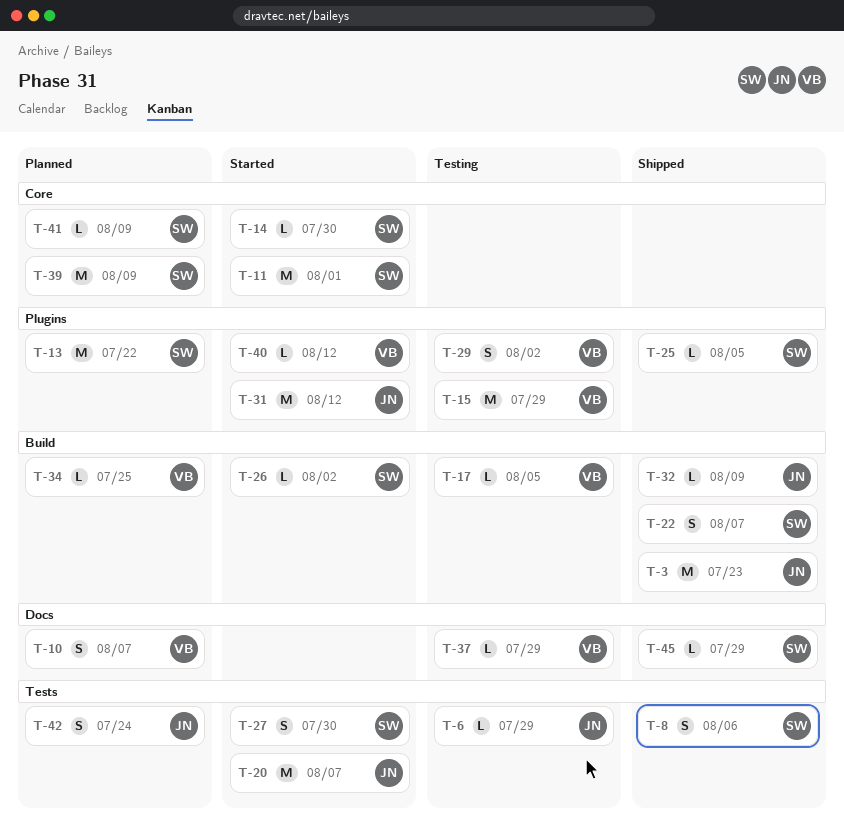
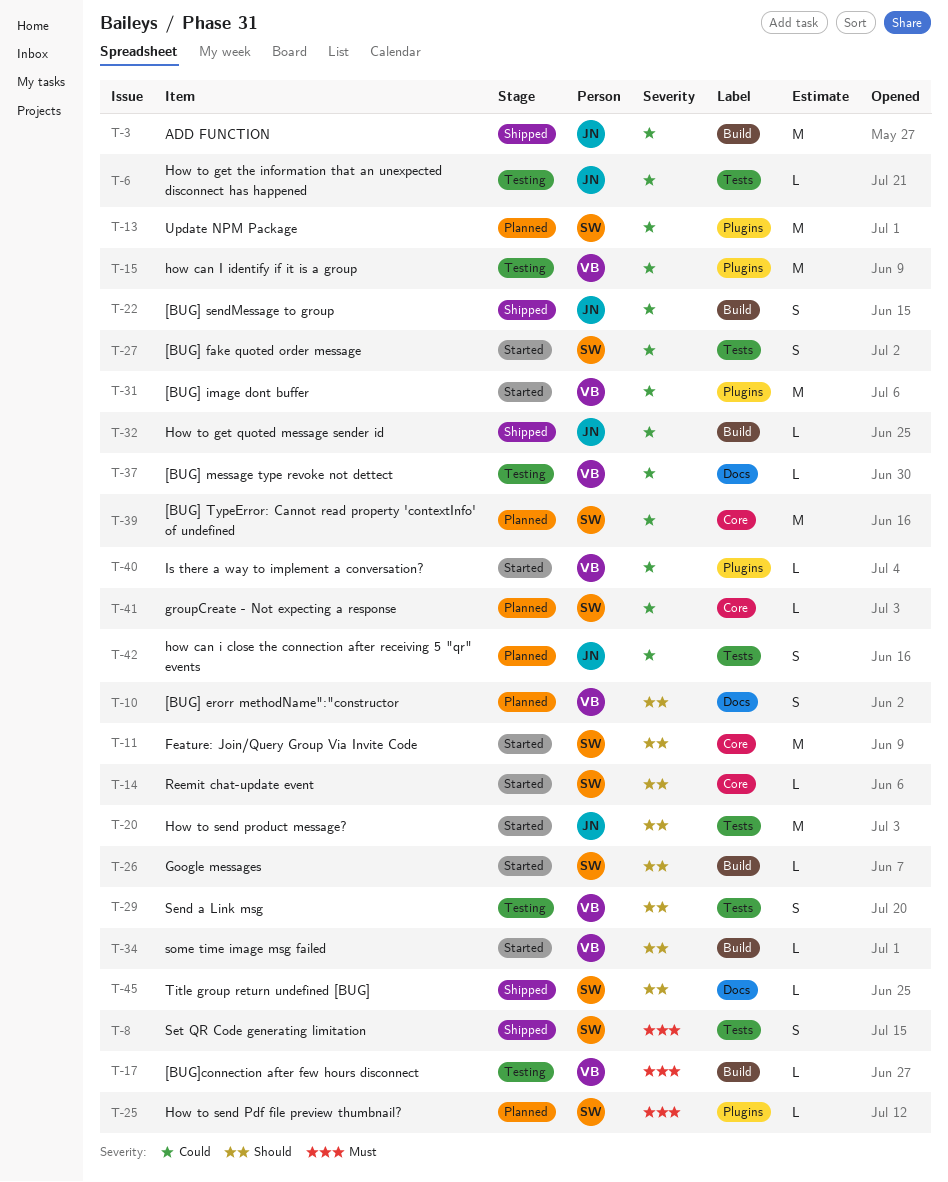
T-22, owner: SW -> JN
T-25, status: Shipped -> Planned
T-29, label: Plugins -> Tests
T-31, owner: JN -> VB
T-34, status: Planned -> Started

